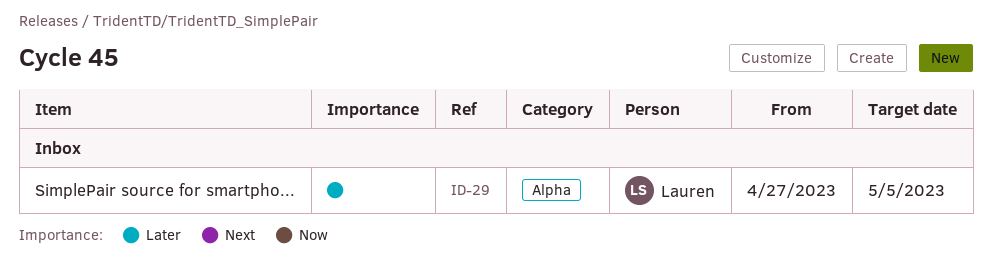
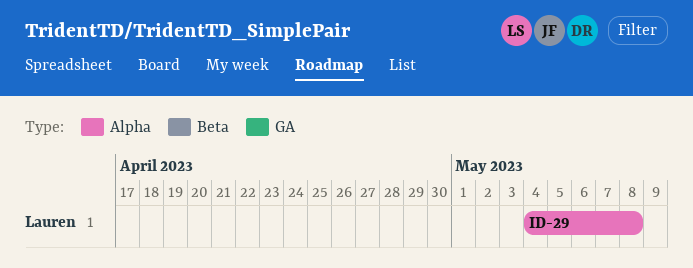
ID-29, start: Apr 27 -> May 4
ID-29, due: May 5 -> May 8

